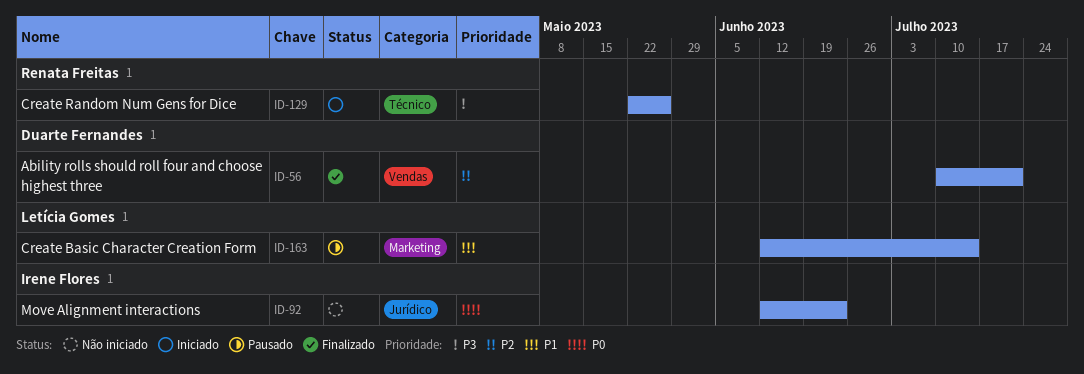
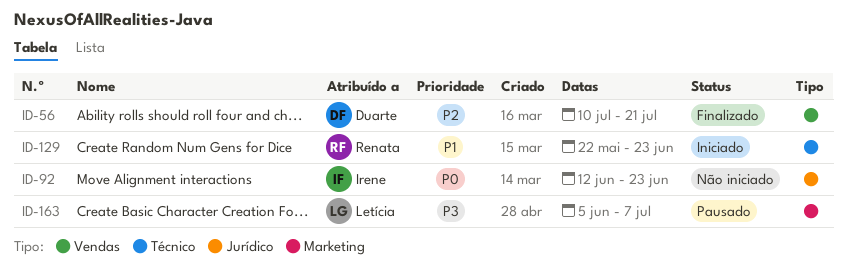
ID-129, priority: P3 -> P1
ID-129, due: May 26 -> Jun 23
ID-163, priority: P1 -> P3
ID-163, start: Jun 12 -> Jun 5
ID-163, due: Jul 14 -> Jul 7

